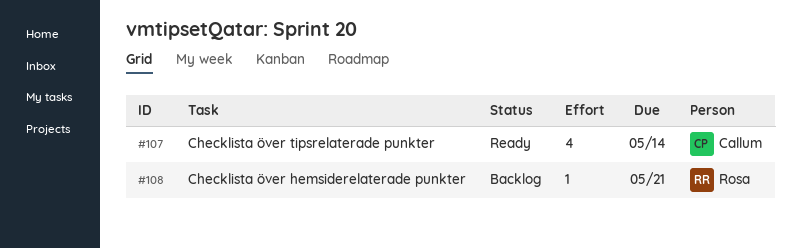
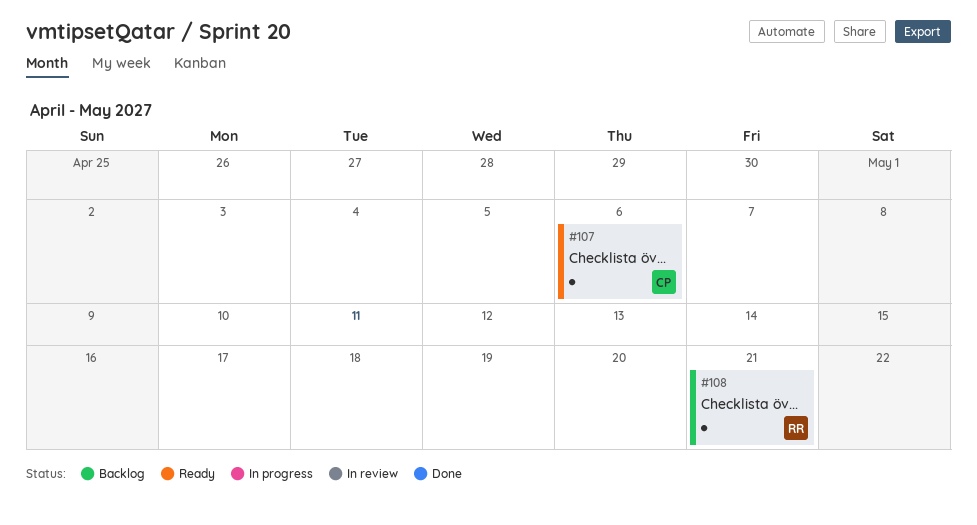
#107, estimate: 4 -> 1
#107, due: May 14 -> May 6

